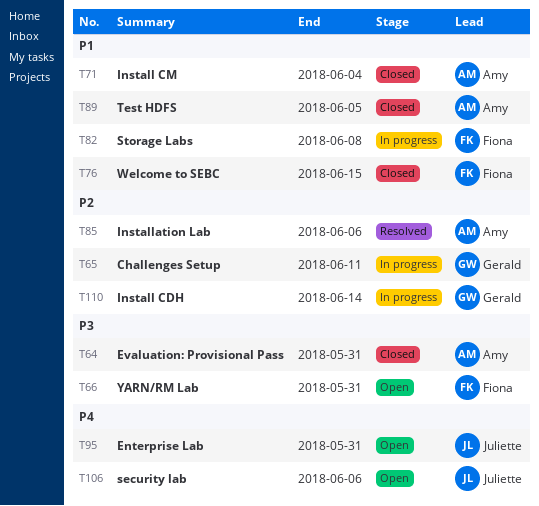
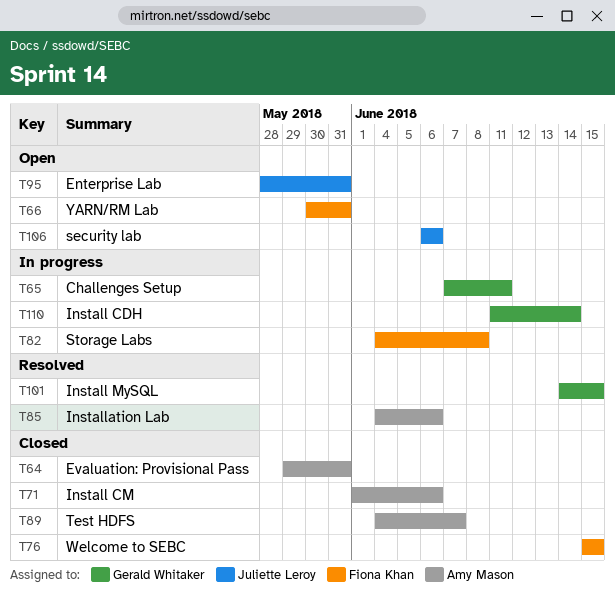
T71, due: Jun 4 -> Jun 6
T89, due: Jun 5 -> Jun 7
T101: none -> present

